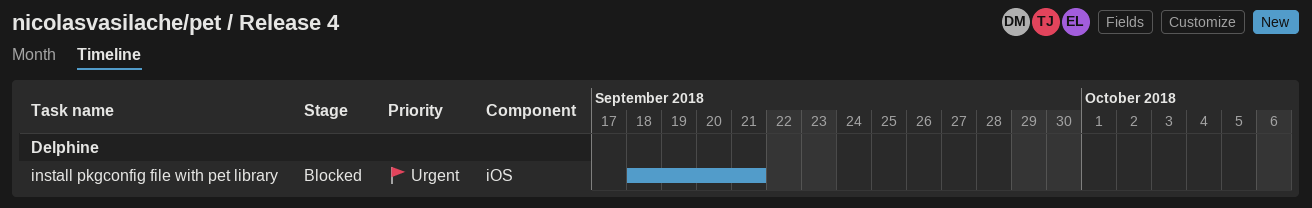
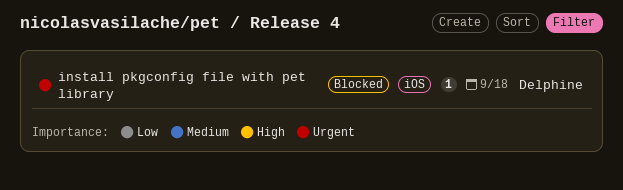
install pkgconfig file with pet library, due: Sep 21 -> Sep 18

